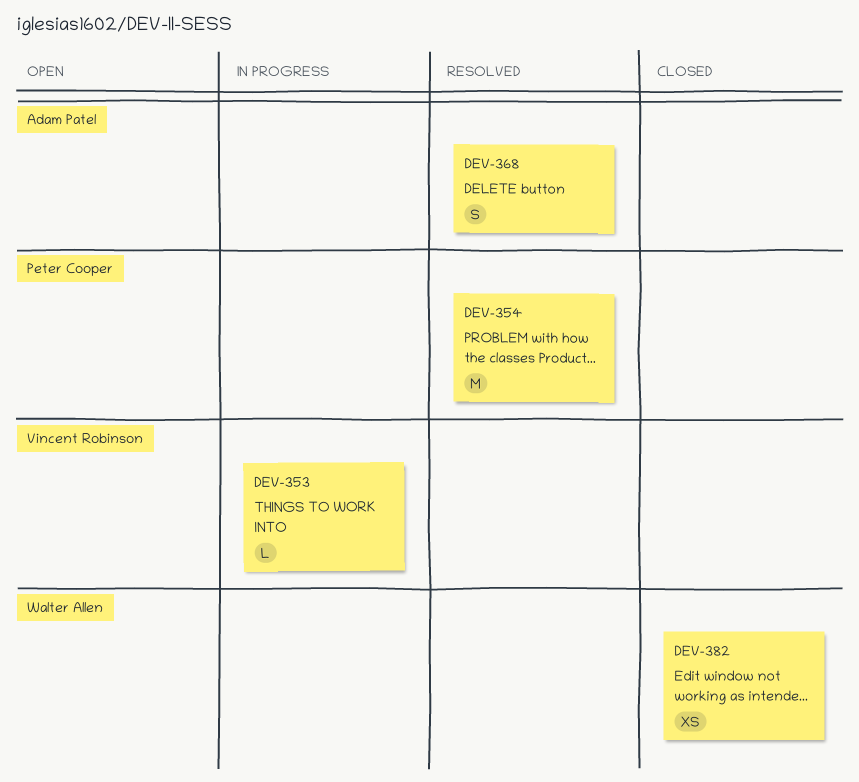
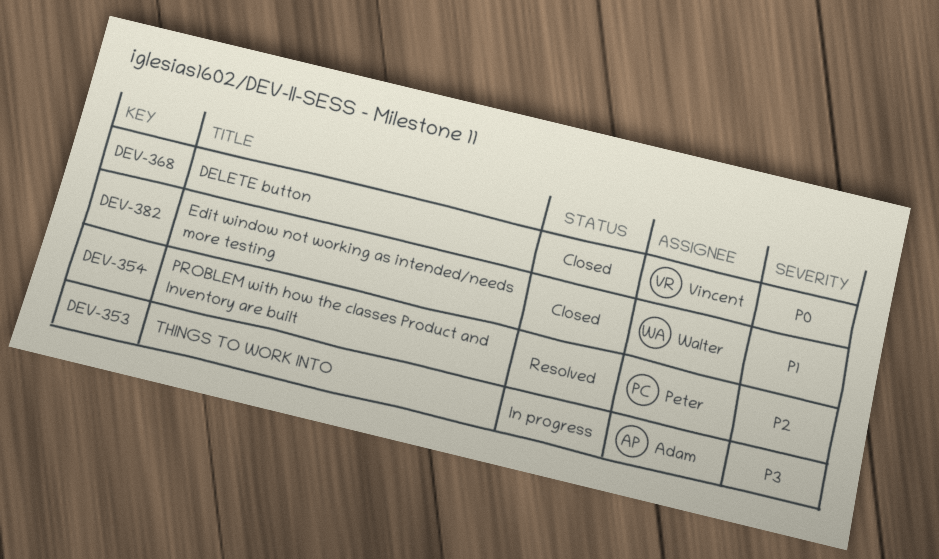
DEV-353, owner: Vincent Robinson -> Adam Patel
DEV-368, status: Resolved -> Closed
DEV-368, owner: Adam Patel -> Vincent Robinson

